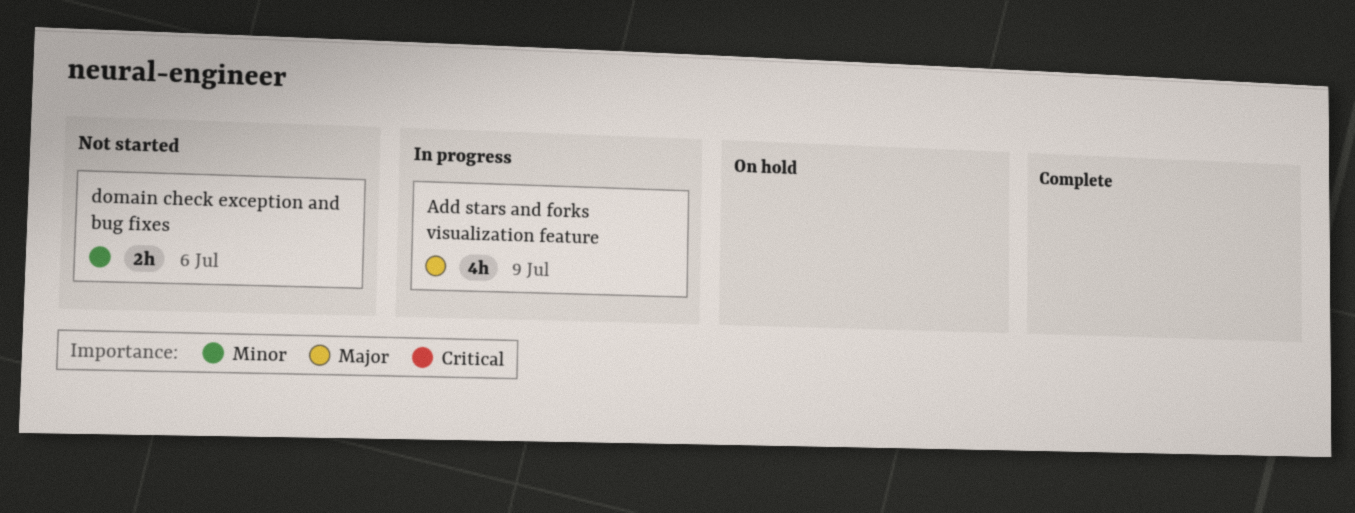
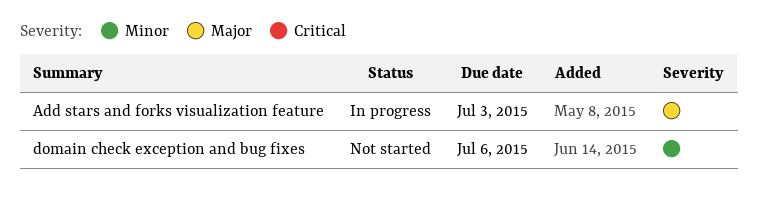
Add stars and forks visualization feature, due: Jul 9 -> Jul 3

